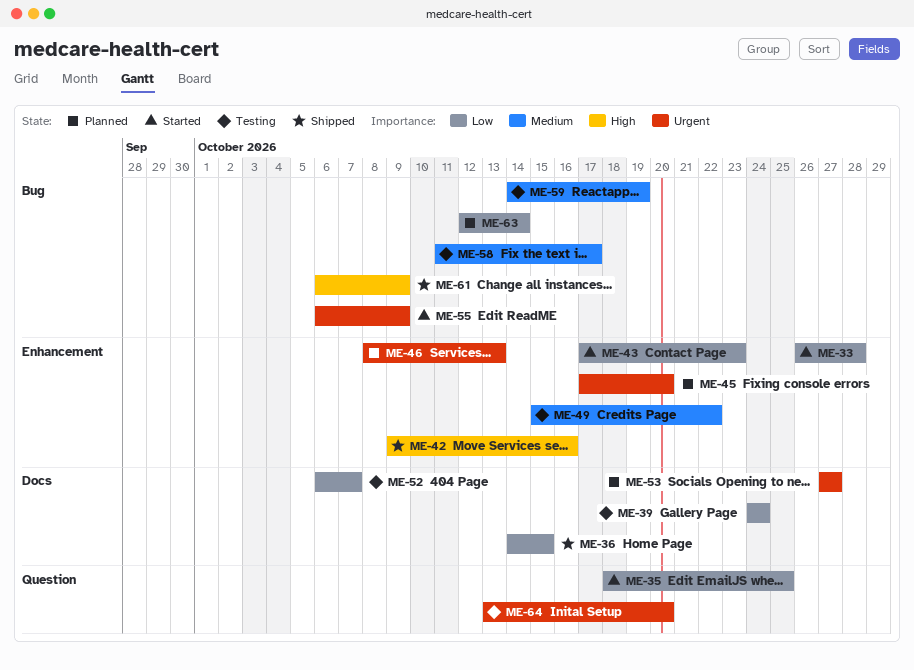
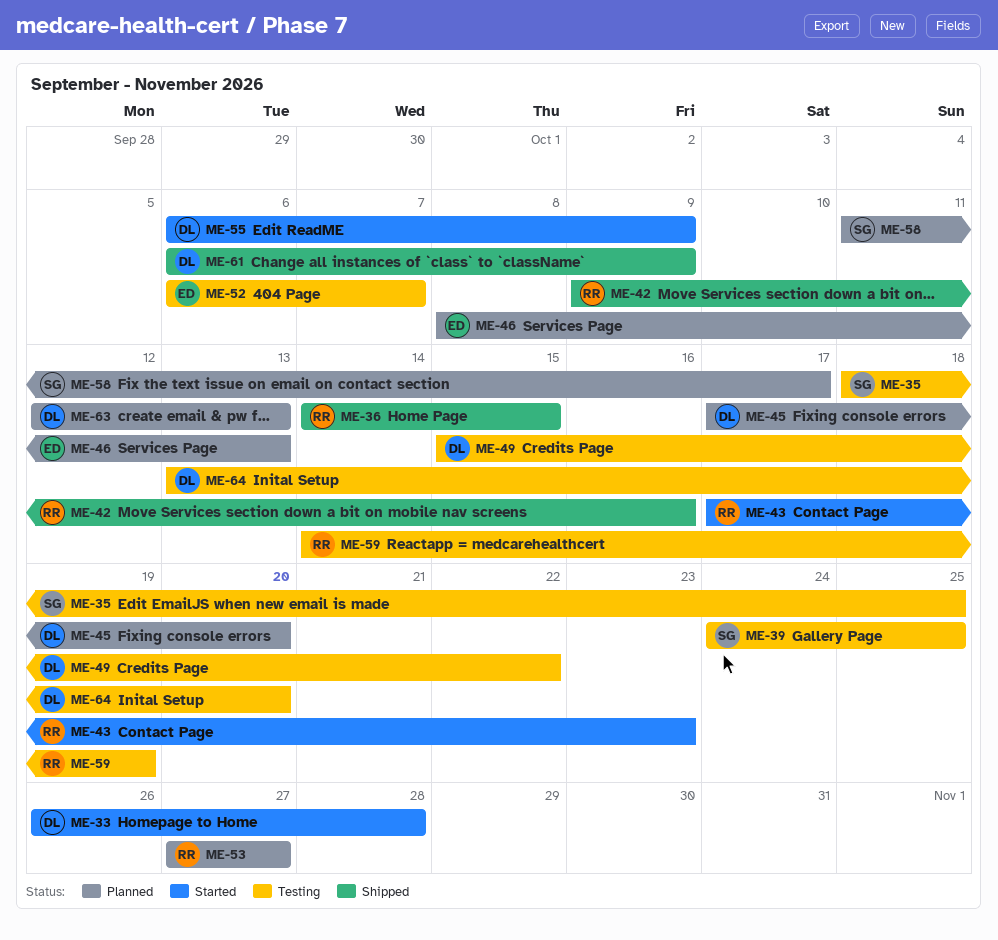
ME-35, status: Started -> Testing
ME-39, due: Oct 24 -> Oct 25
ME-58, status: Testing -> Planned
ME-63, due: Oct 14 -> Oct 13

